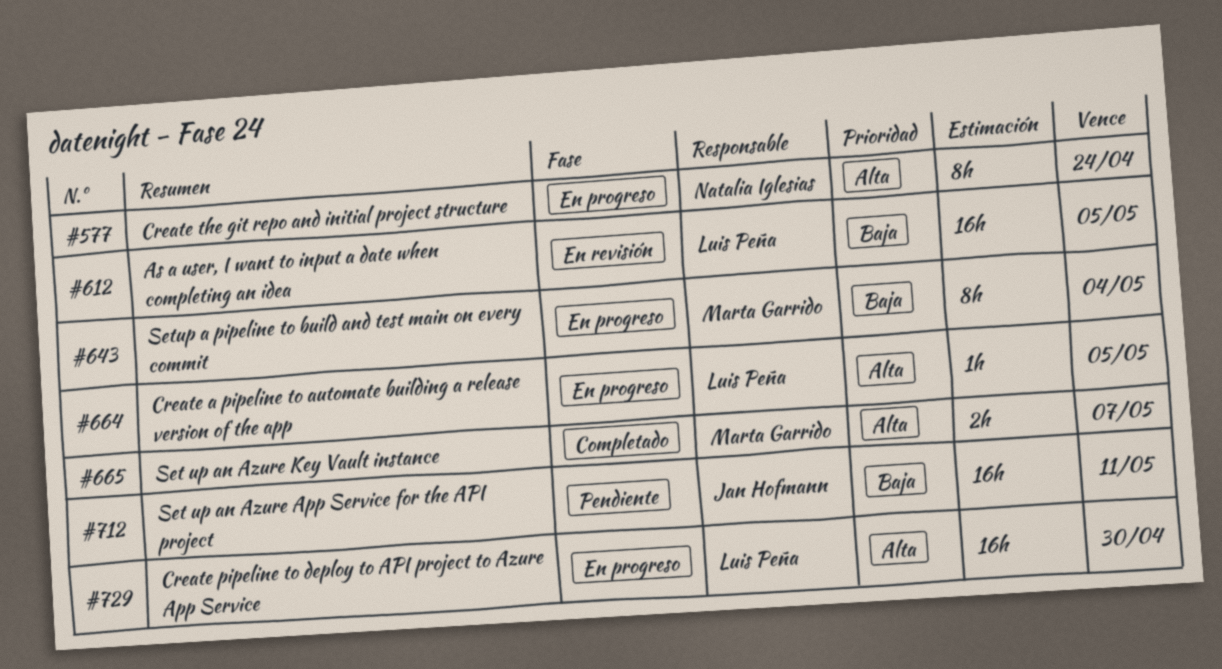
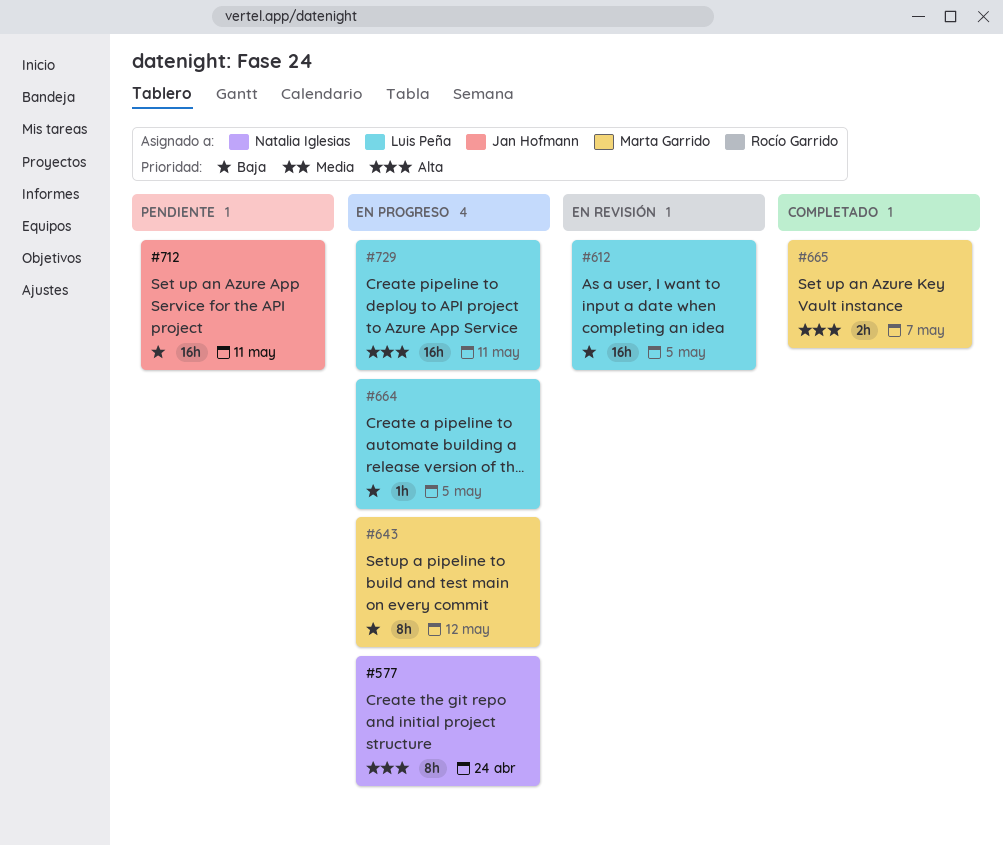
#643, due: May 4 -> May 12
#664, priority: Alta -> Baja
#729, due: Apr 30 -> May 11

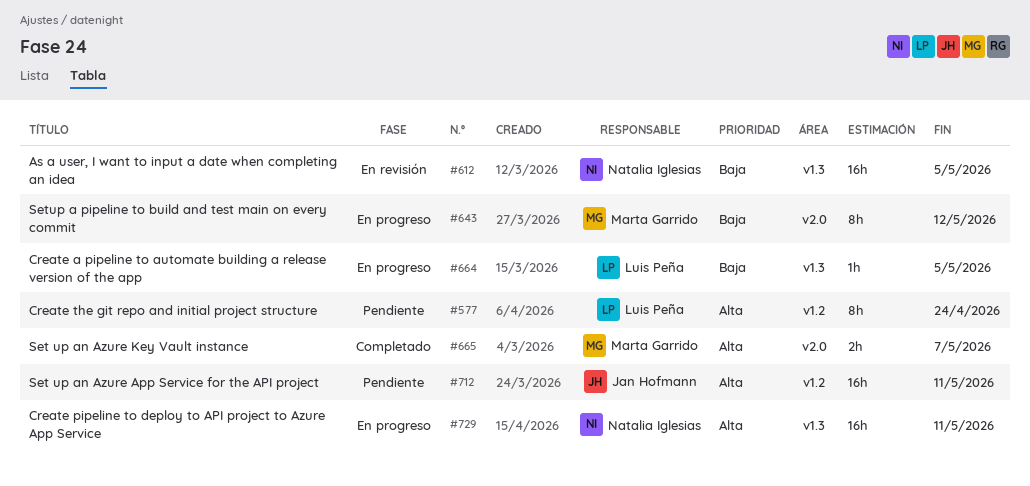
#577, status: En progreso -> Pendiente
#577, owner: Natalia Iglesias -> Luis Peña
#612, owner: Luis Peña -> Natalia Iglesias
#712, priority: Baja -> Alta
#729, owner: Luis Peña -> Natalia Iglesias

